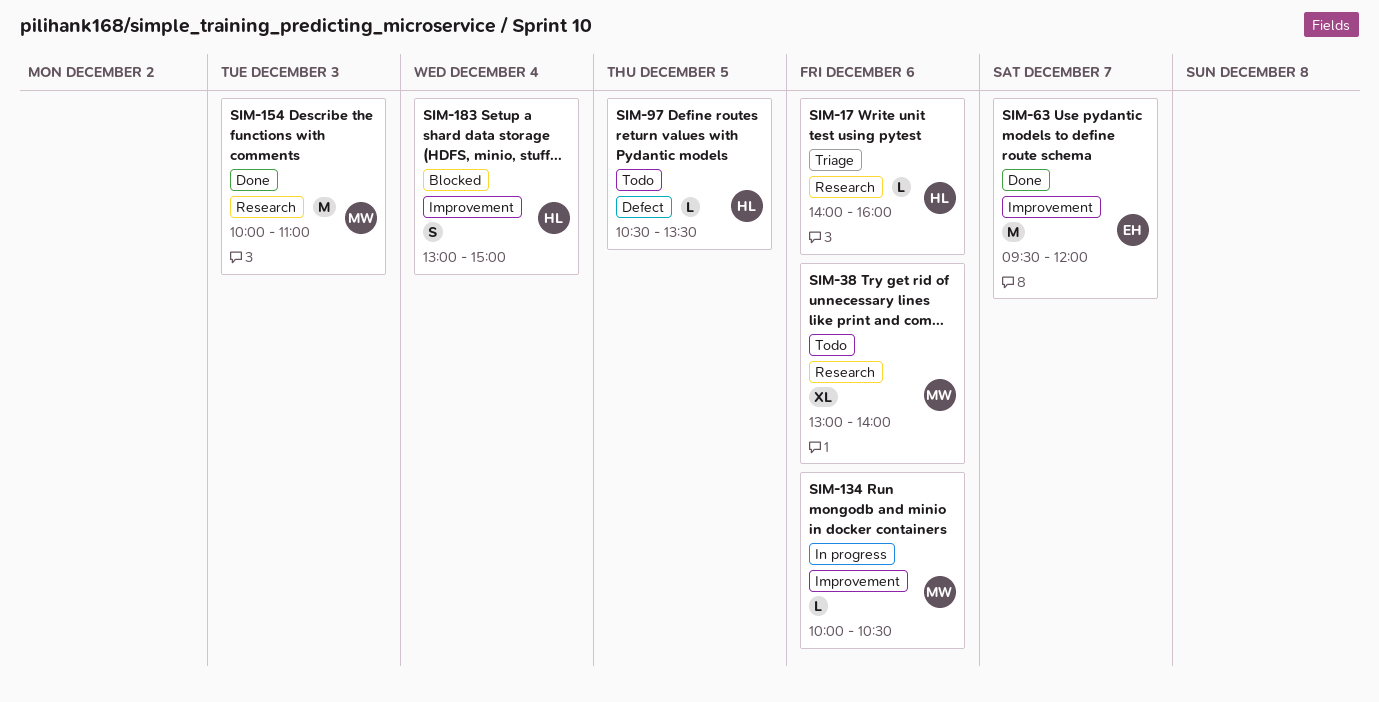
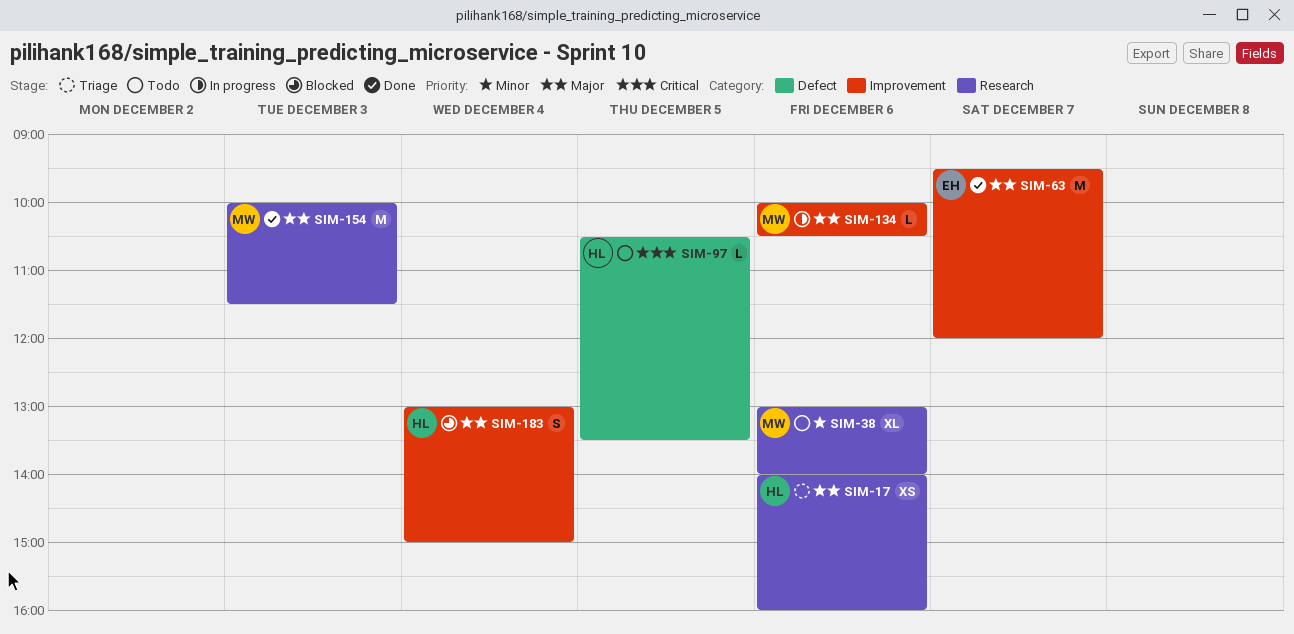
SIM-17, estimate: L -> XS
SIM-154, ends: 11:00 -> 11:30

